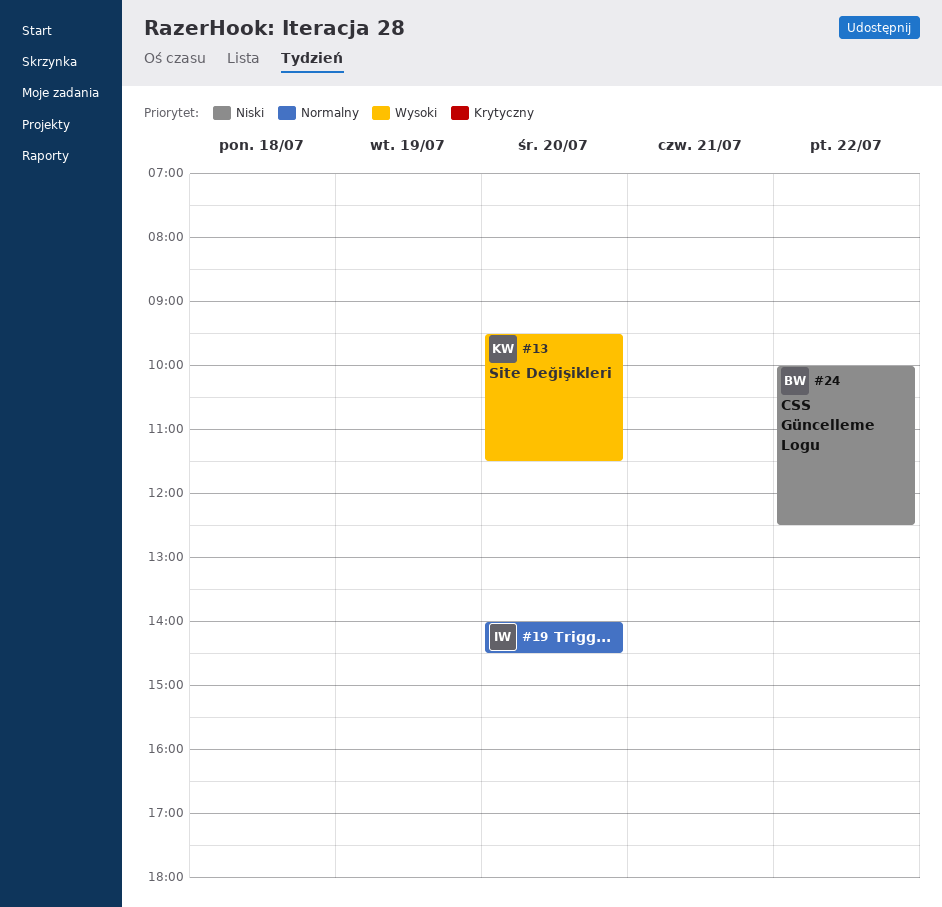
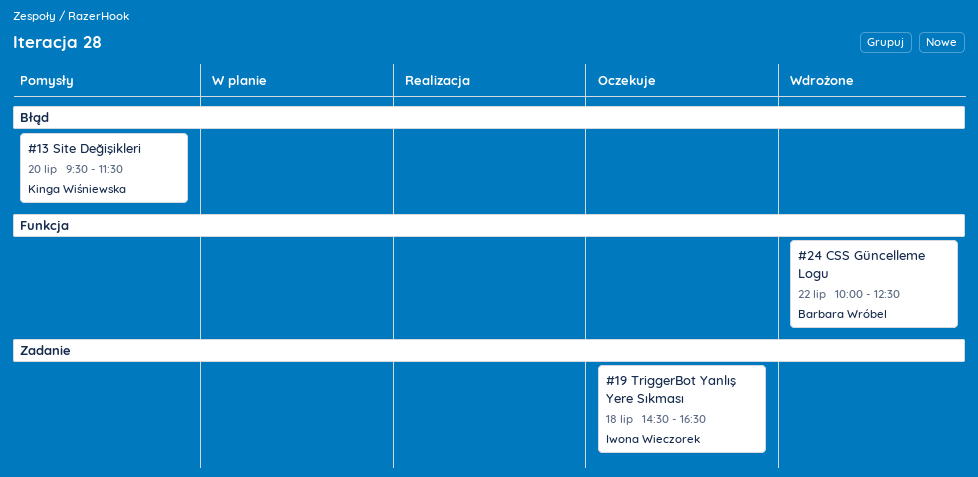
#19, day: Jul 20 -> Jul 18
#19, begins: 14:00 -> 14:30
#19, ends: 14:30 -> 16:30

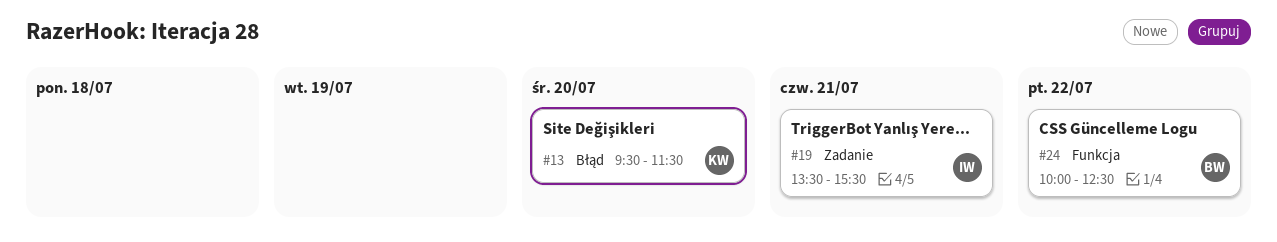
#19, day: Jul 18 -> Jul 21
#19, begins: 14:30 -> 13:30
#19, ends: 16:30 -> 15:30

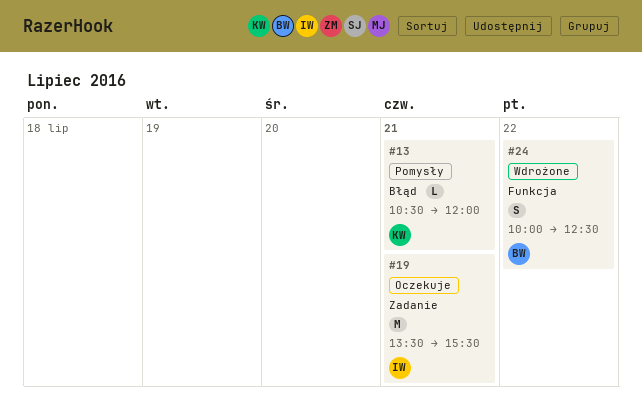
#13, day: Jul 20 -> Jul 21
#13, begins: 09:30 -> 10:30
#13, ends: 11:30 -> 12:00

